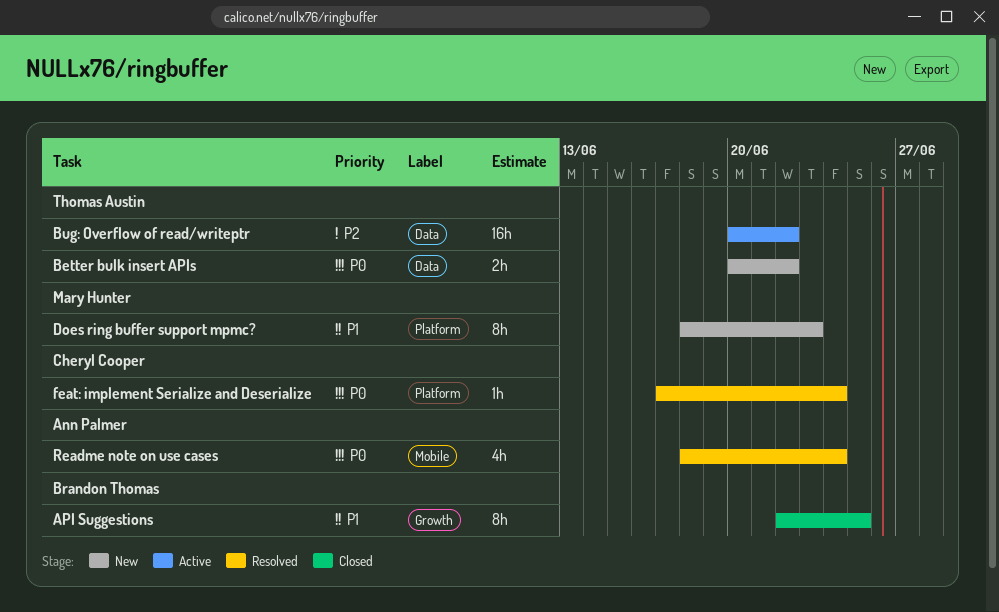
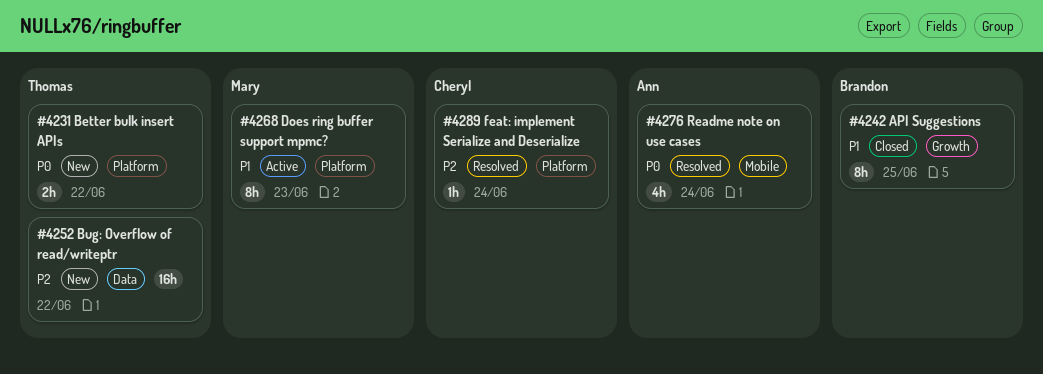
Better bulk insert APIs, label: Data -> Platform
Bug: Overflow of read/writeptr, status: Active -> New
Does ring buffer support mpmc?, status: New -> Active
feat: implement Serialize and Deserialize, priority: P0 -> P2

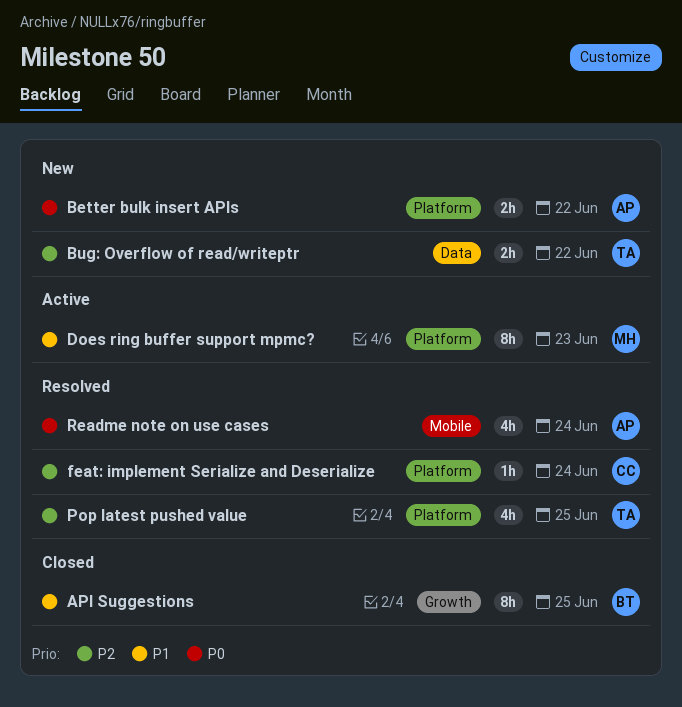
Better bulk insert APIs, owner: Thomas -> Ann
Bug: Overflow of read/writeptr, estimate: 16h -> 2h
Pop latest pushed value: none -> present

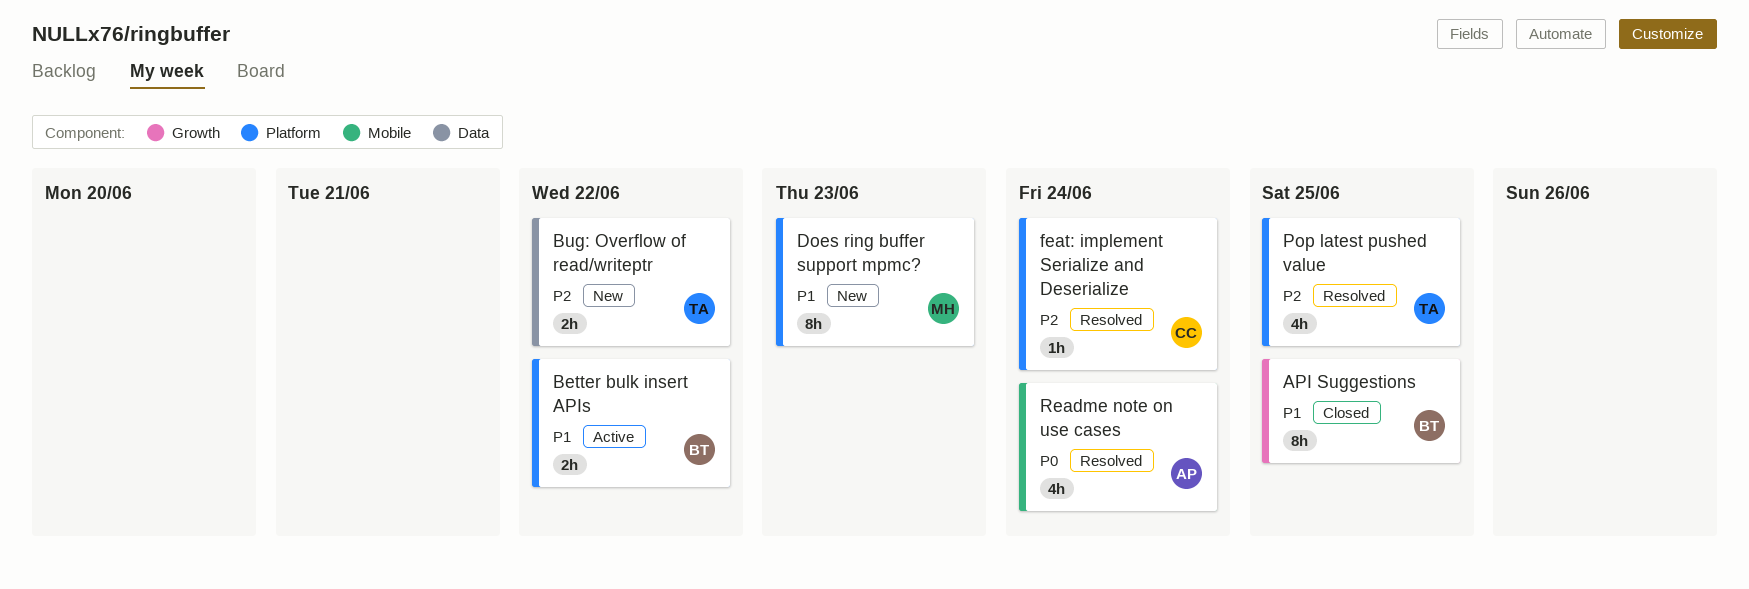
Better bulk insert APIs, status: New -> Active
Better bulk insert APIs, owner: AP -> BT
Better bulk insert APIs, priority: P0 -> P1
Does ring buffer support mpmc?, status: Active -> New

